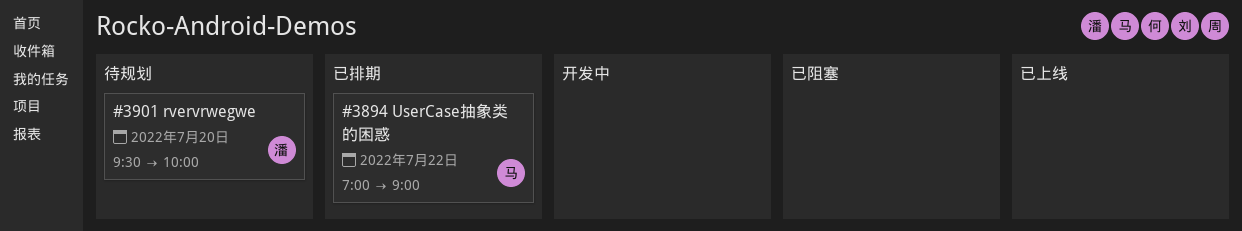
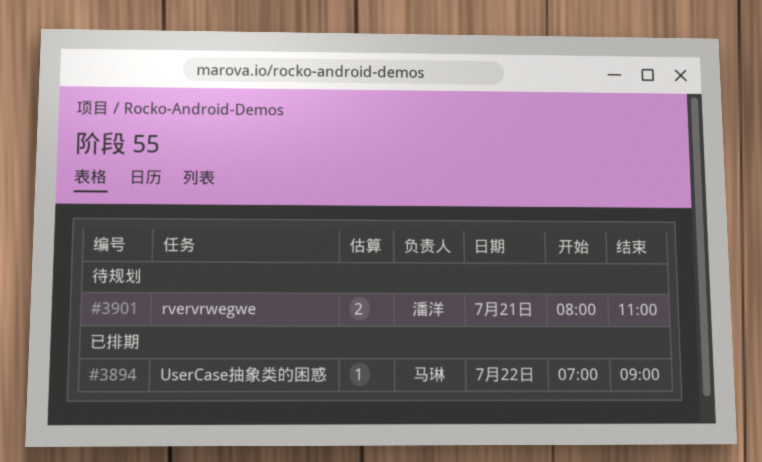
#3901, day: Jul 20 -> Jul 21
#3901, begins: 09:30 -> 08:00
#3901, ends: 10:00 -> 11:00

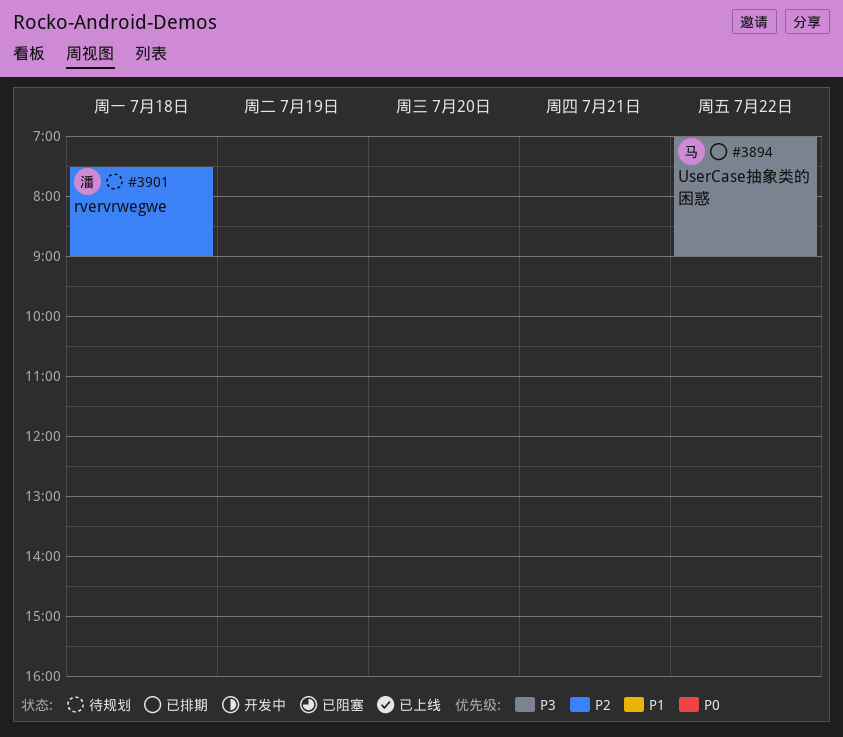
#3901, day: Jul 21 -> Jul 18
#3901, begins: 08:00 -> 07:30
#3901, ends: 11:00 -> 09:00

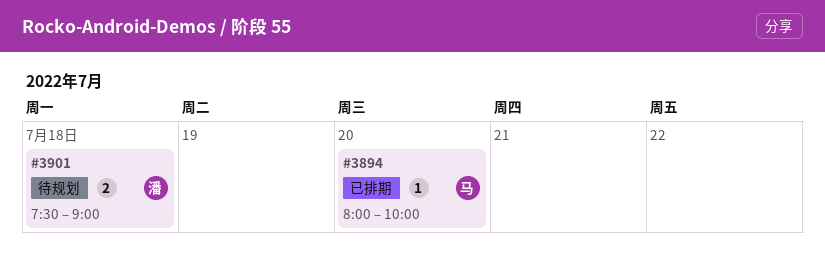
#3894, day: Jul 22 -> Jul 20
#3894, begins: 07:00 -> 08:00
#3894, ends: 09:00 -> 10:00

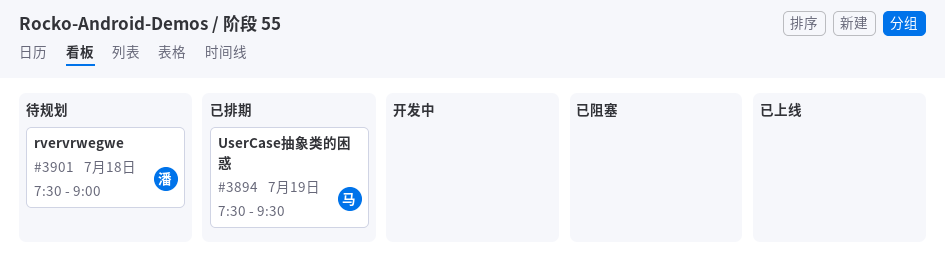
#3894, day: Jul 20 -> Jul 19
#3894, begins: 08:00 -> 07:30
#3894, ends: 10:00 -> 09:30

